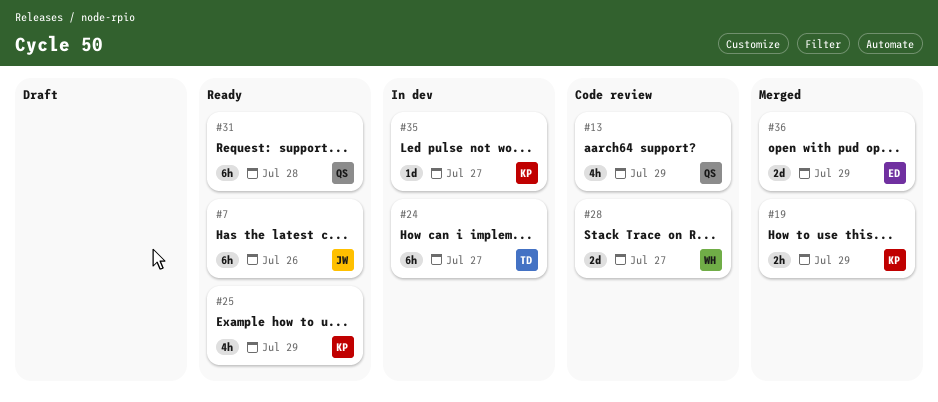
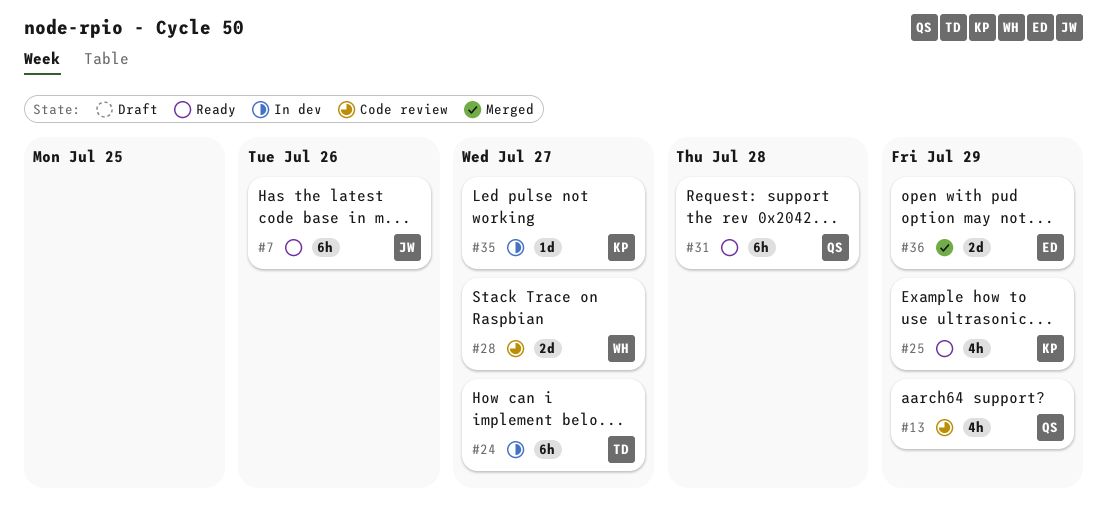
#19: present -> none

